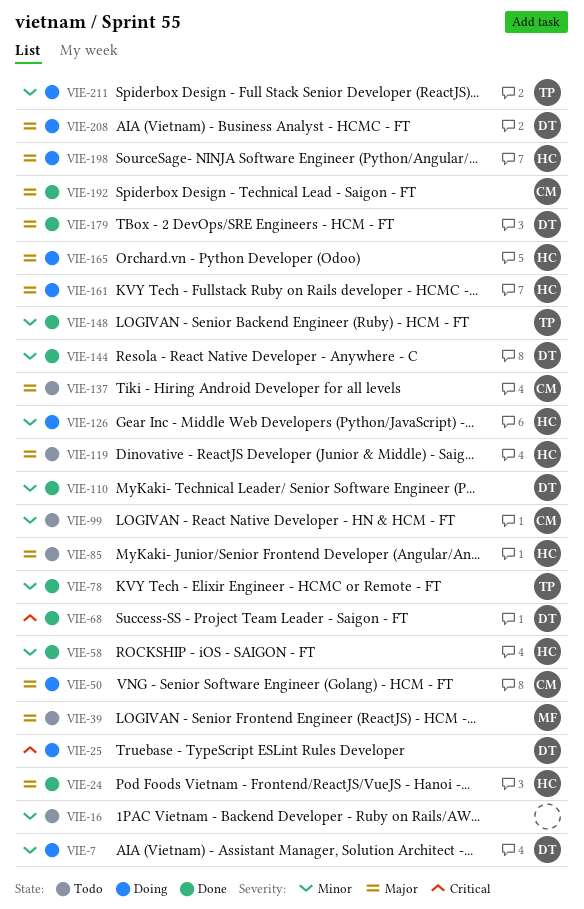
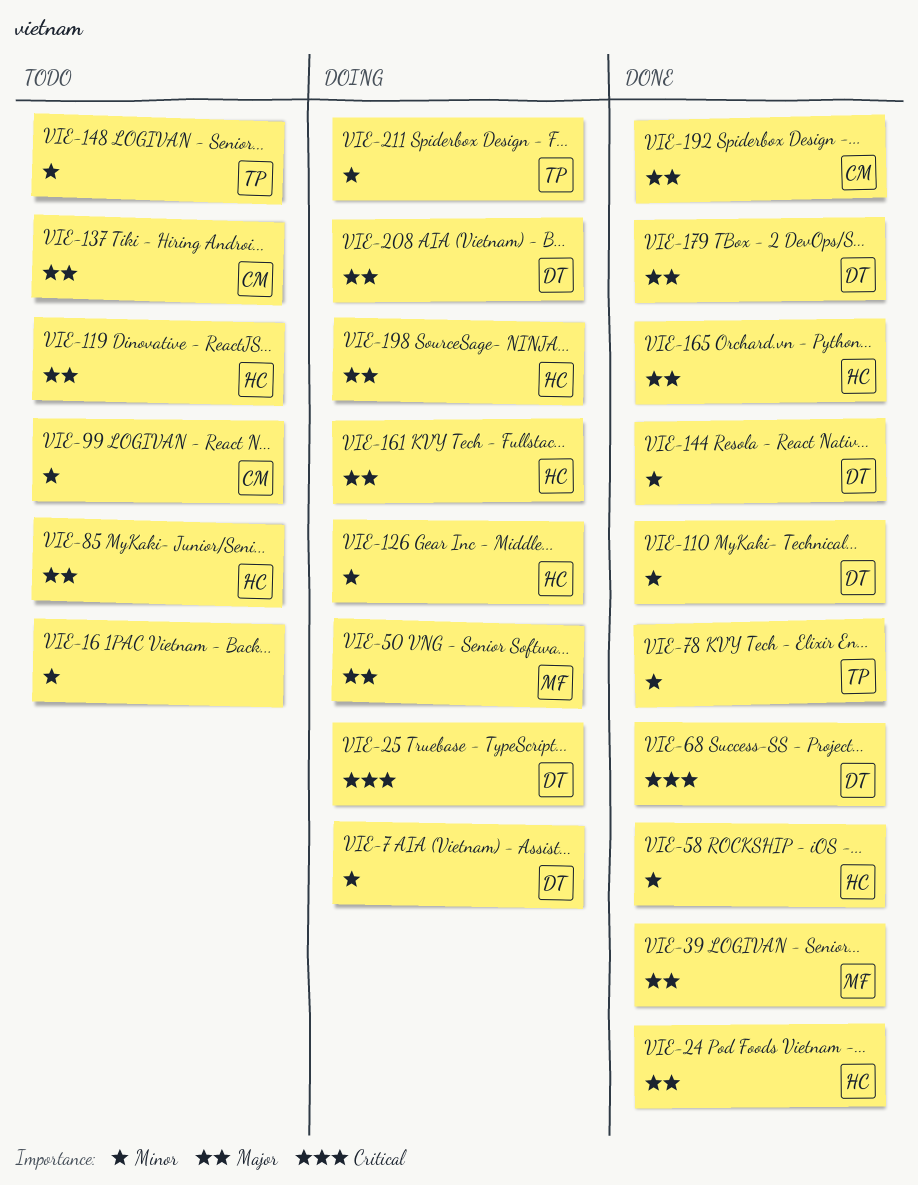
VIE-39, status: Todo -> Done
VIE-50, owner: CM -> MF
VIE-148, status: Done -> Todo
VIE-165, status: Doing -> Done

